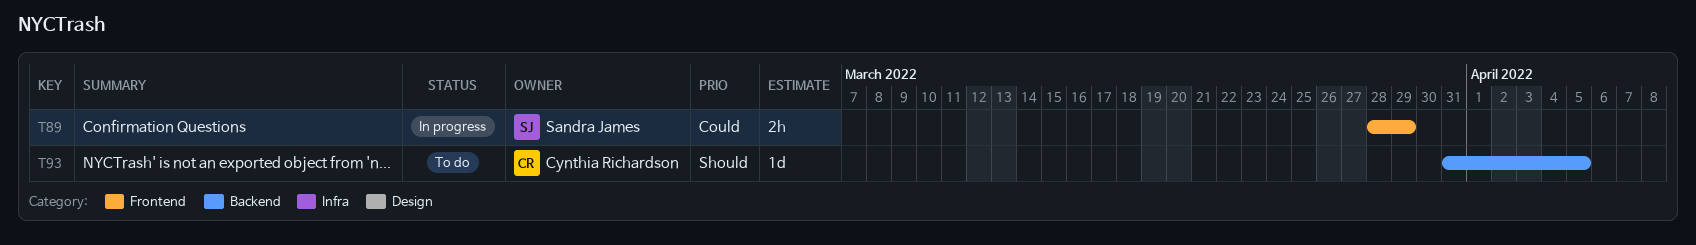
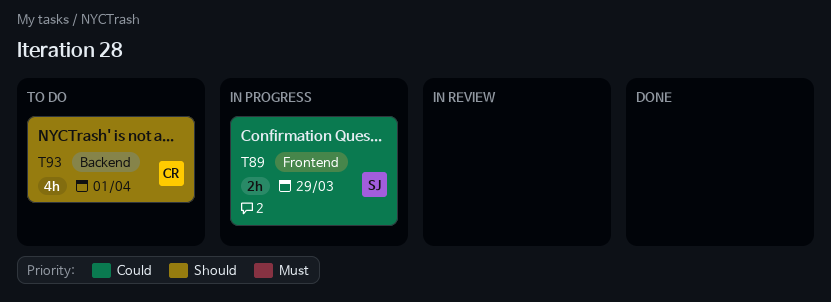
T93, estimate: 1d -> 4h
T93, due: Apr 5 -> Apr 1

